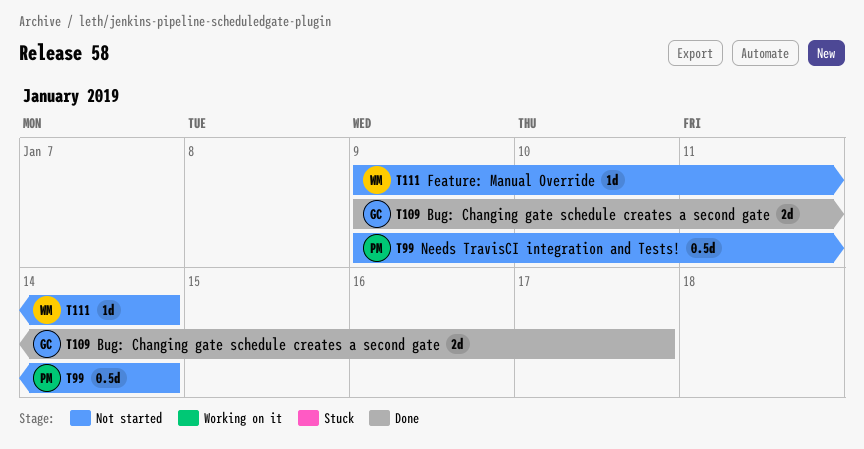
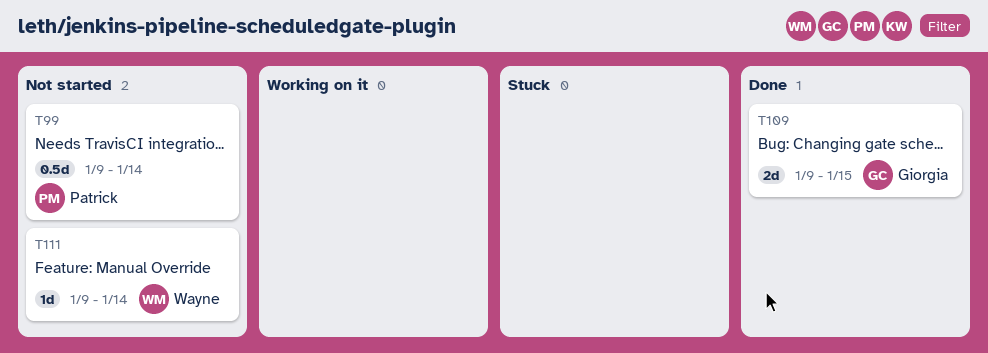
T109, due: Jan 17 -> Jan 15

